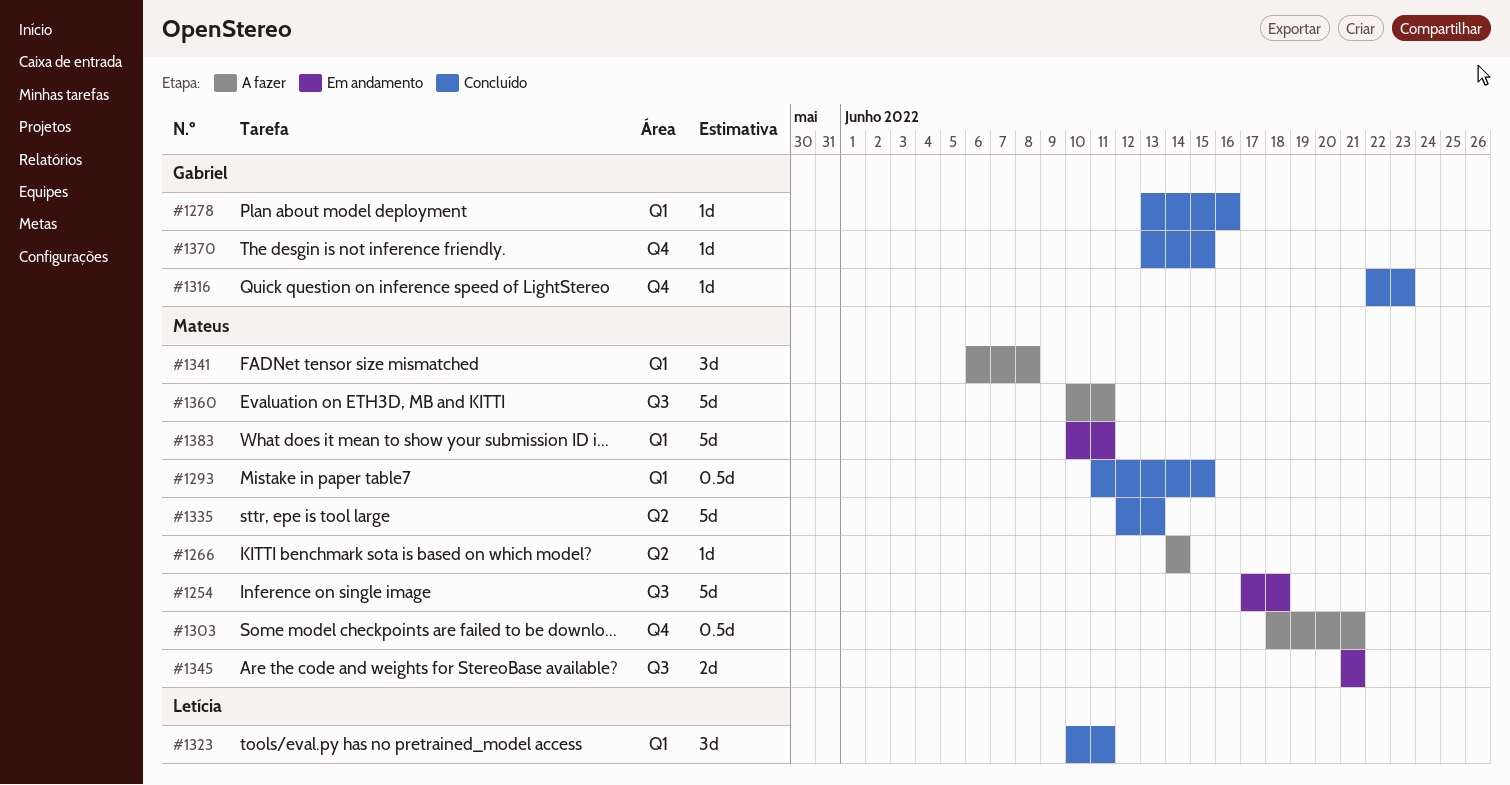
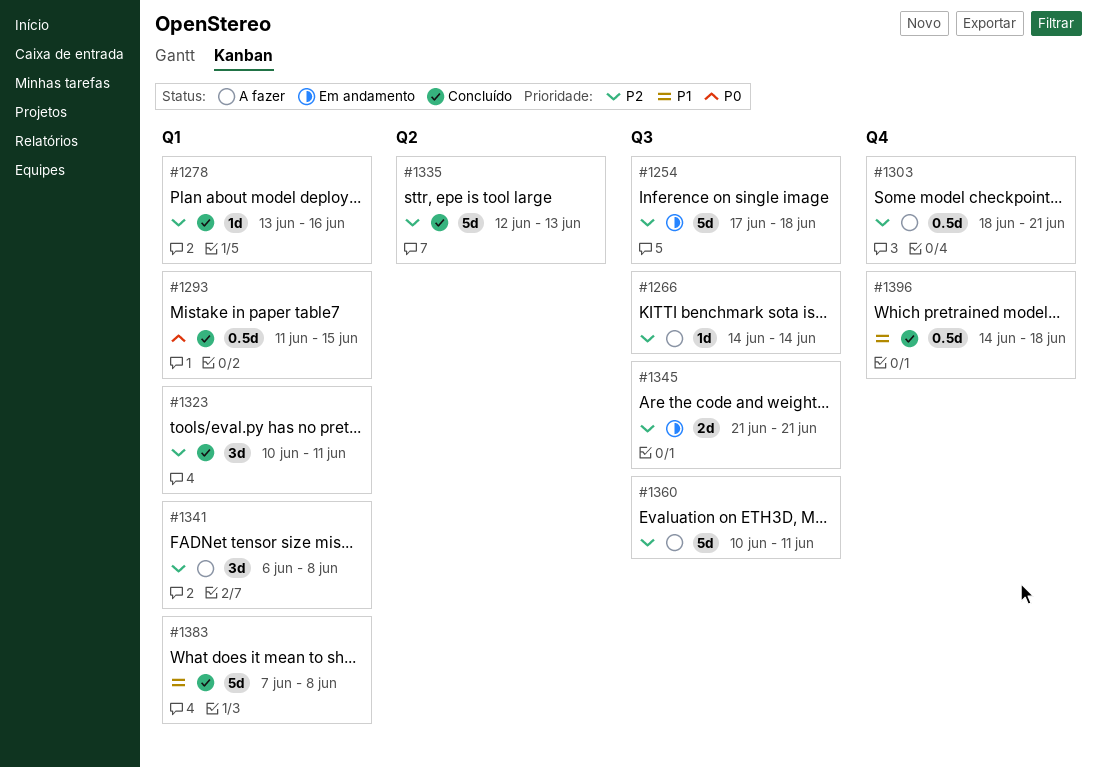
#1266, label: Q2 -> Q3
#1316: present -> none
#1370: present -> none
#1383, status: Em andamento -> Concluído
#1383, start: Jun 10 -> Jun 7
#1383, due: Jun 11 -> Jun 8
#1396: none -> present

